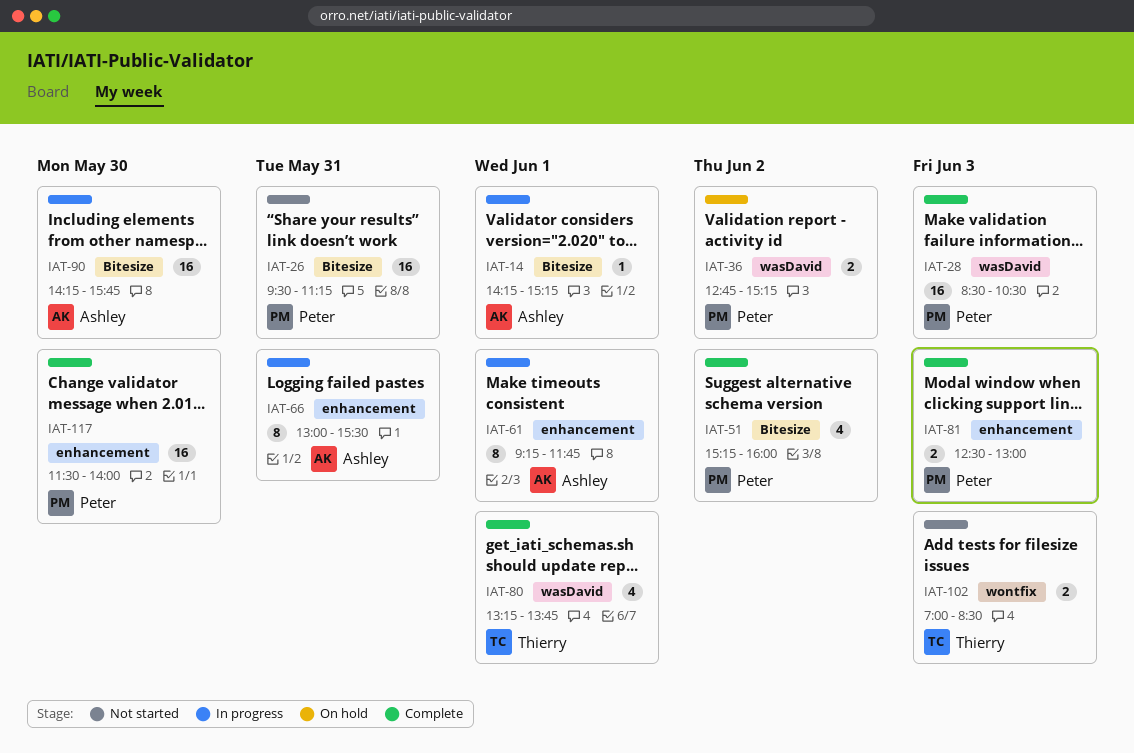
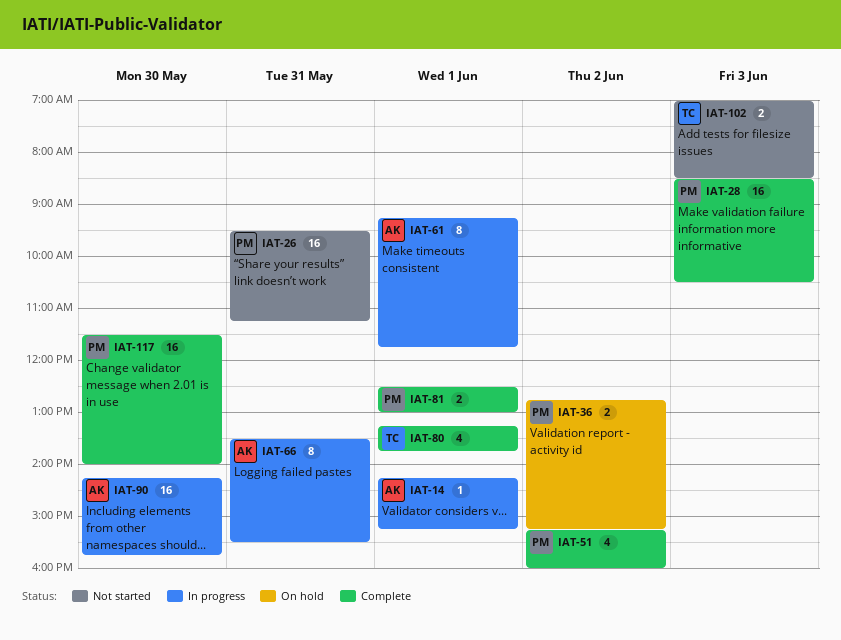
IAT-66, begins: 13:00 -> 13:30
IAT-81, day: Jun 3 -> Jun 1

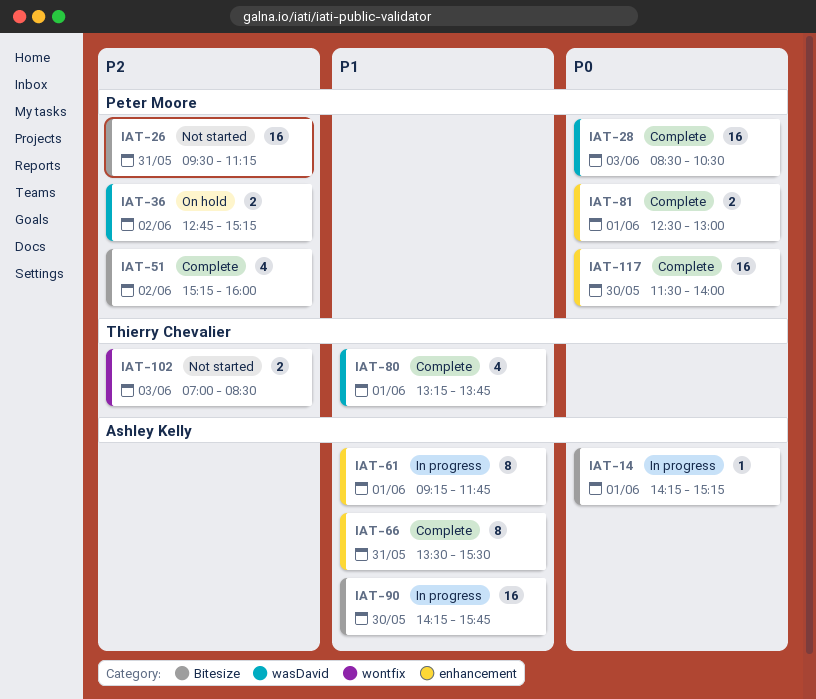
IAT-66, status: In progress -> Complete

